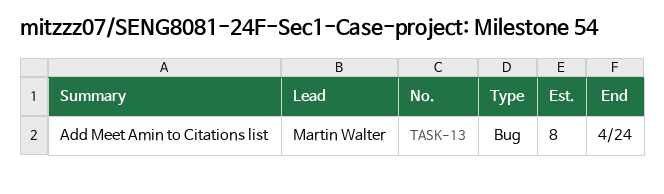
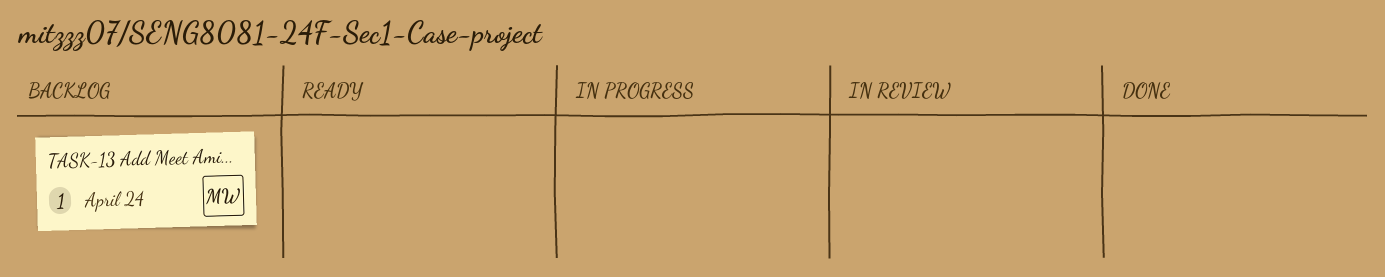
TASK-13, estimate: 8 -> 1

